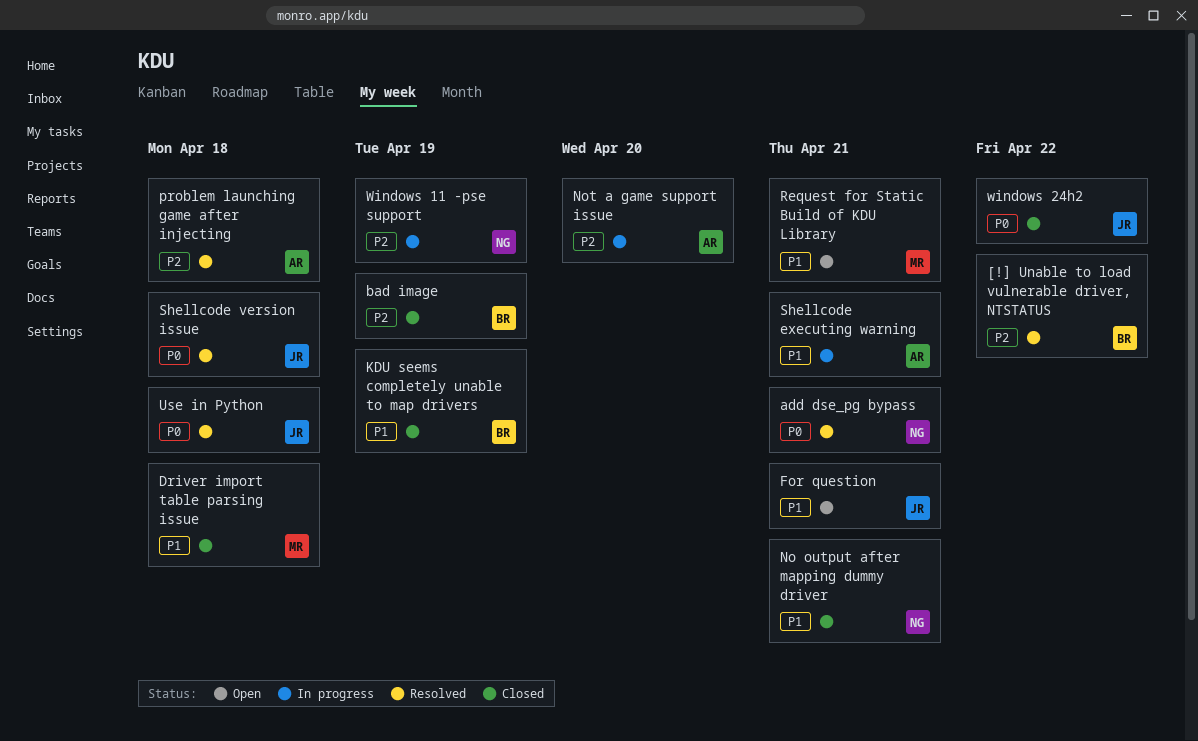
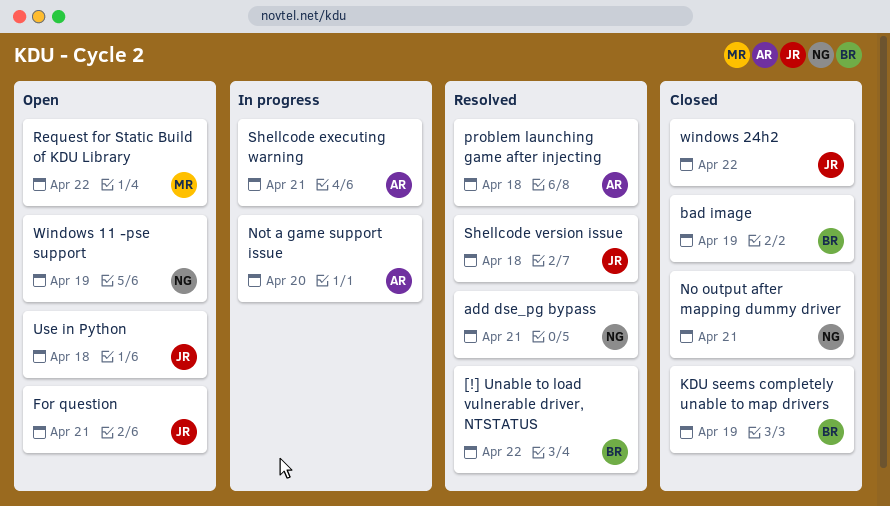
Driver import table parsing issue: present -> none
Request for Static Build of KDU Library, due: Apr 21 -> Apr 22
Use in Python, status: Resolved -> Open
Windows 11 -pse support, status: In progress -> Open

